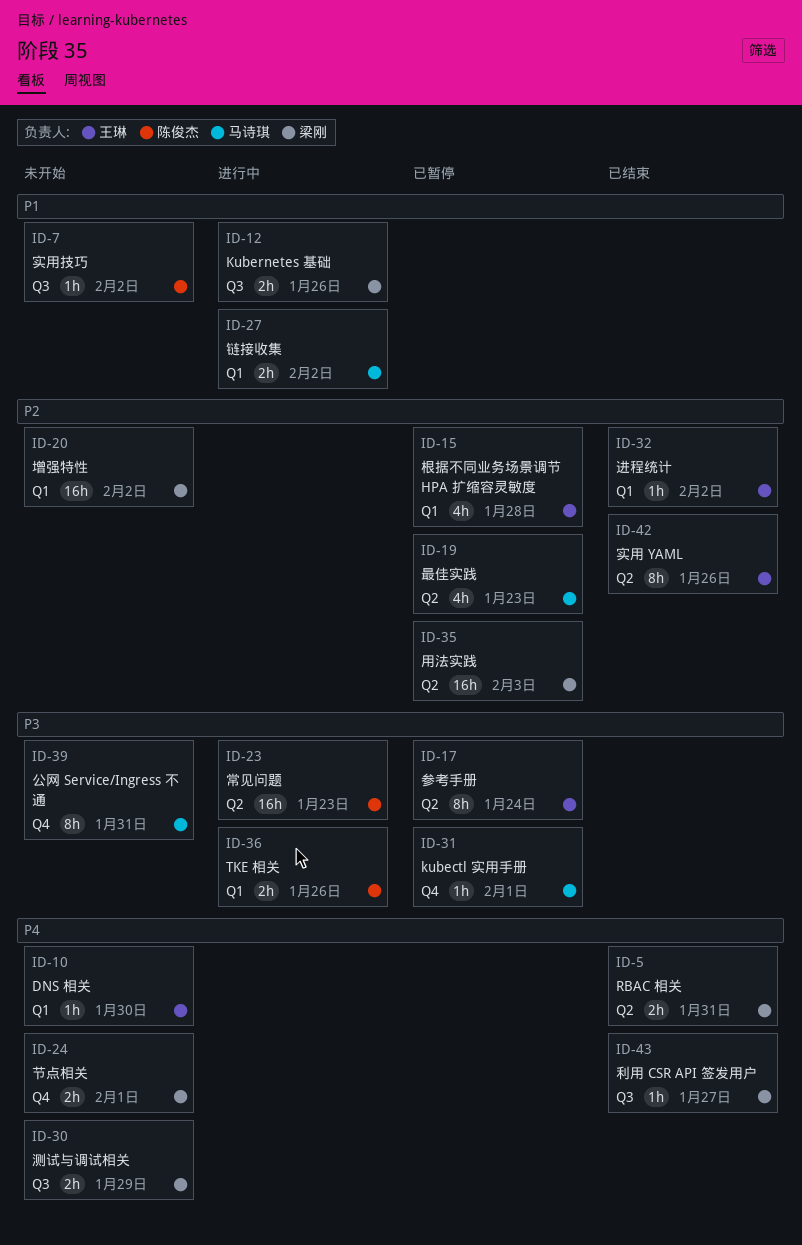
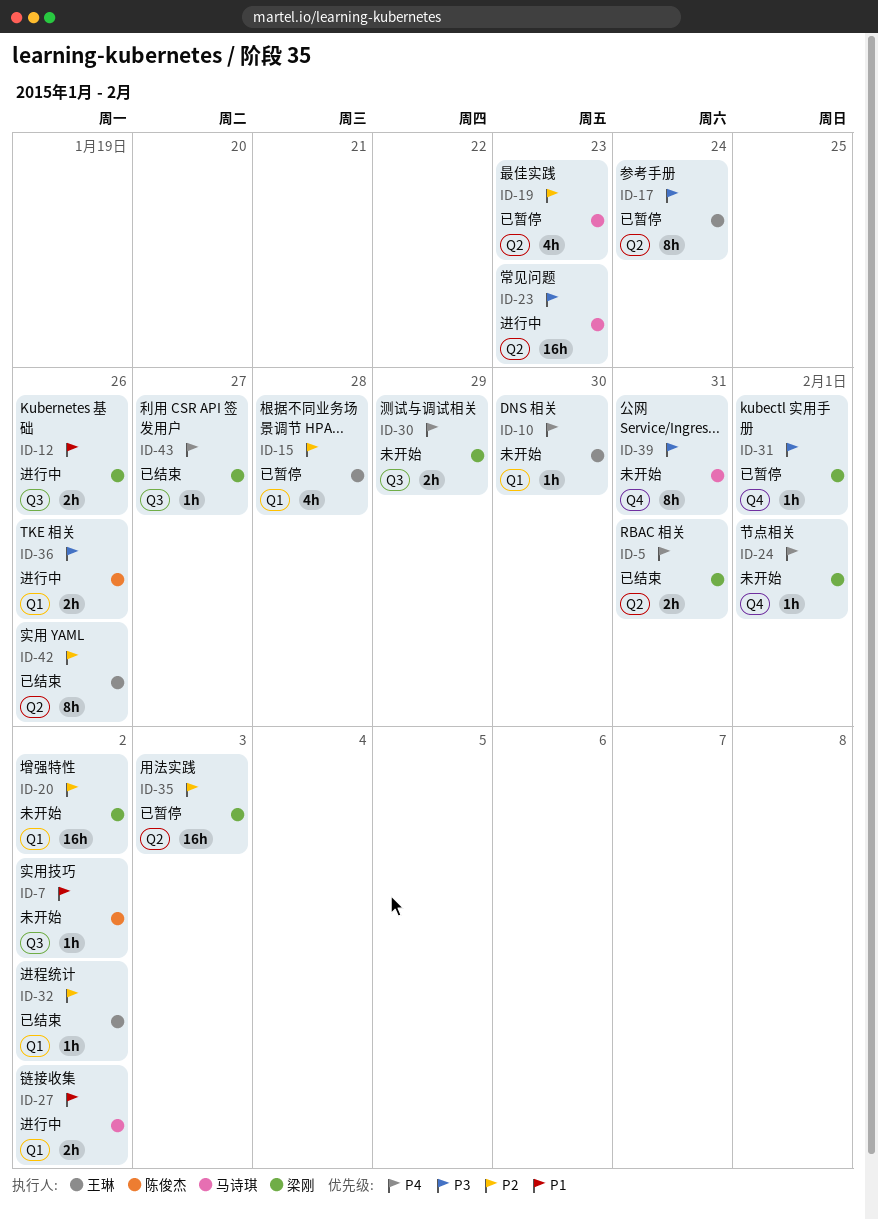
ID-23, owner: 陈俊杰 -> 马诗琪
ID-24, estimate: 2h -> 1h
ID-31, owner: 马诗琪 -> 梁刚

